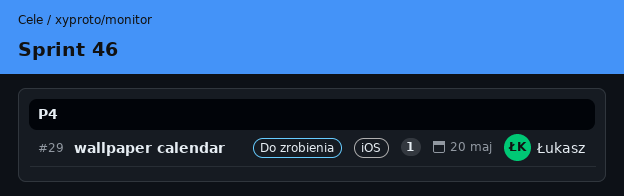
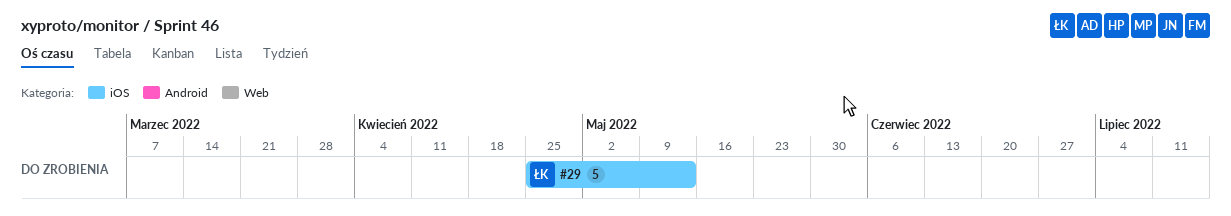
#29, estimate: 1 -> 5
#29, due: May 20 -> May 13

